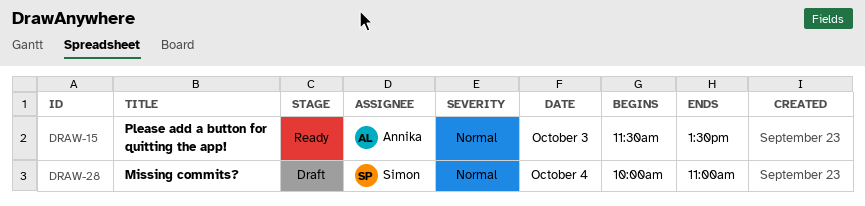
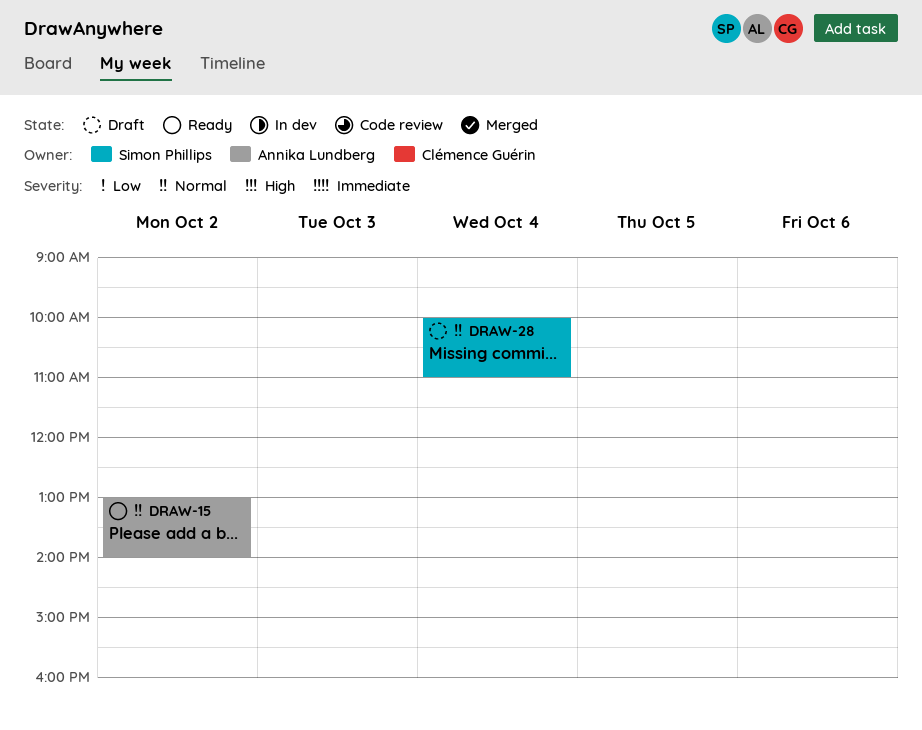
DRAW-15, day: Oct 3 -> Oct 2
DRAW-15, begins: 11:30 -> 13:00
DRAW-15, ends: 13:30 -> 14:00

